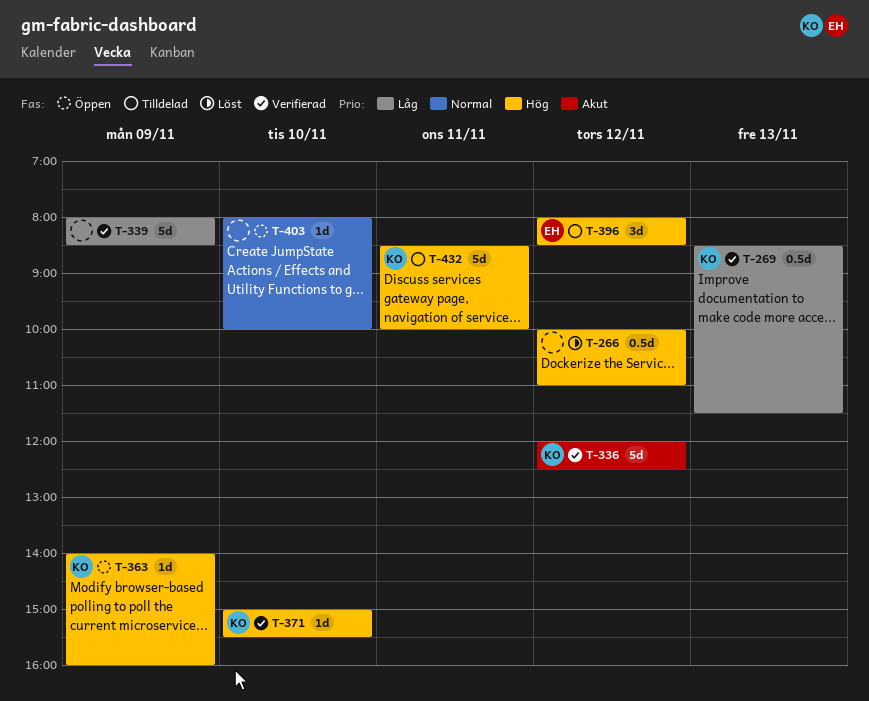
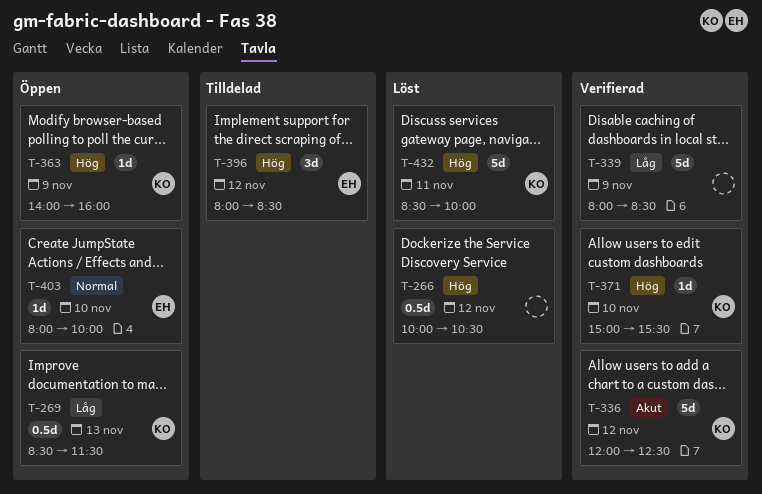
T-266, ends: 11:00 -> 10:30
T-269, status: Verifierad -> Öppen
T-403, owner: none -> EH
T-432, status: Tilldelad -> Löst

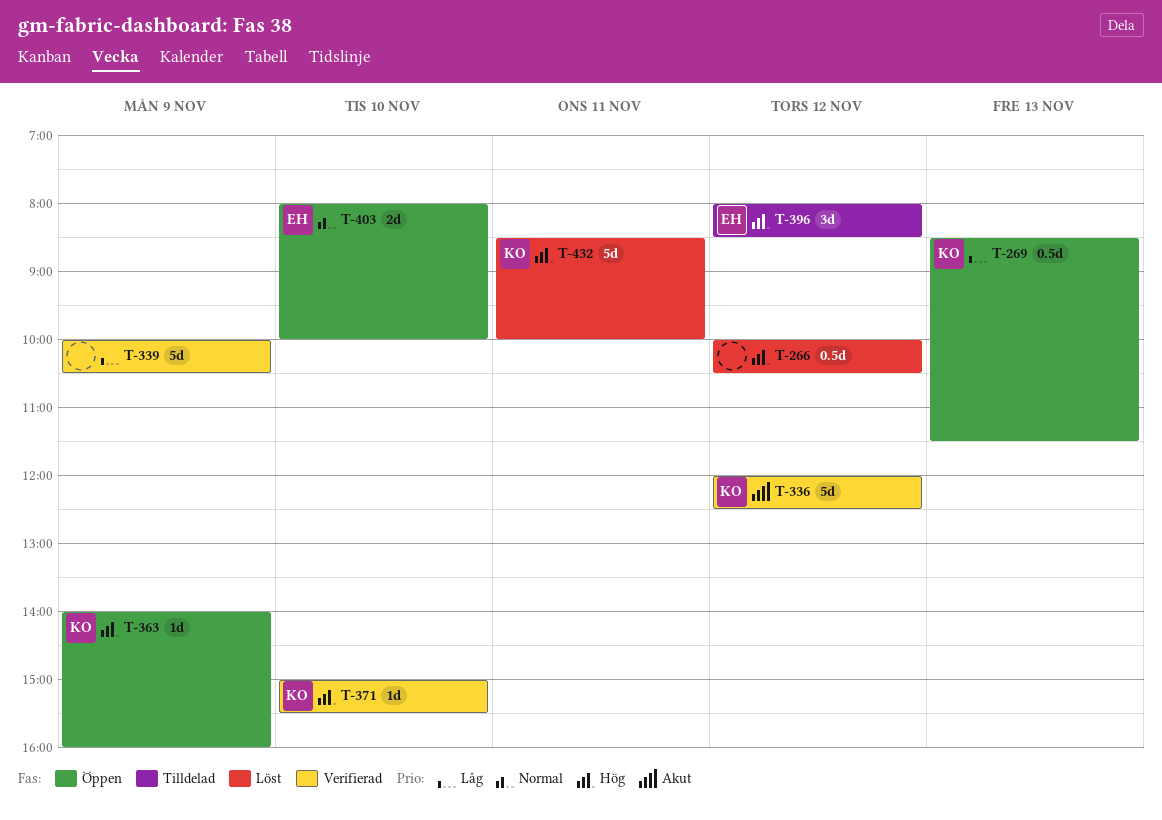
T-339, begins: 08:00 -> 10:00
T-339, ends: 08:30 -> 10:30
T-403, estimate: 1d -> 2d

